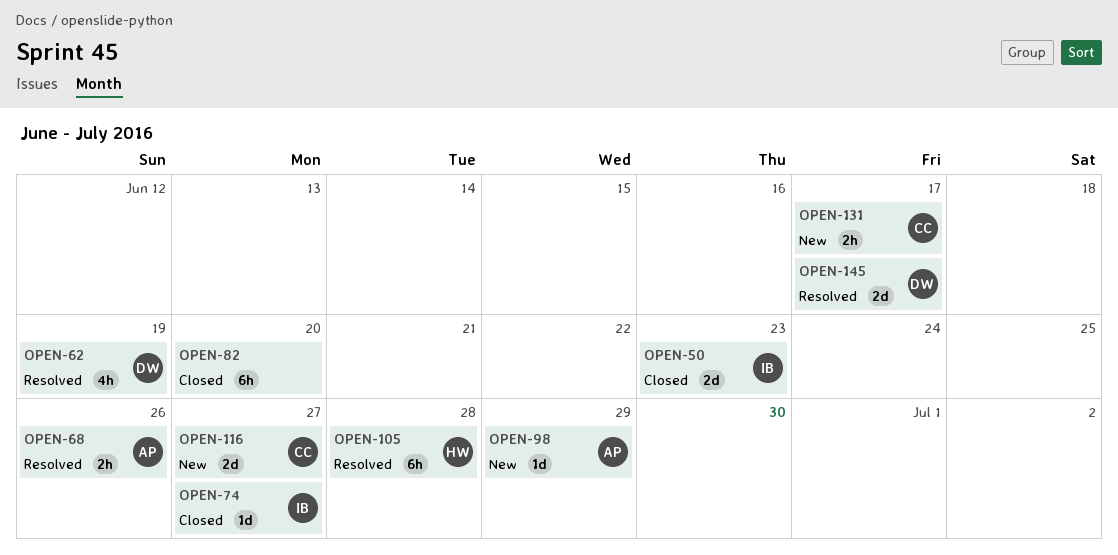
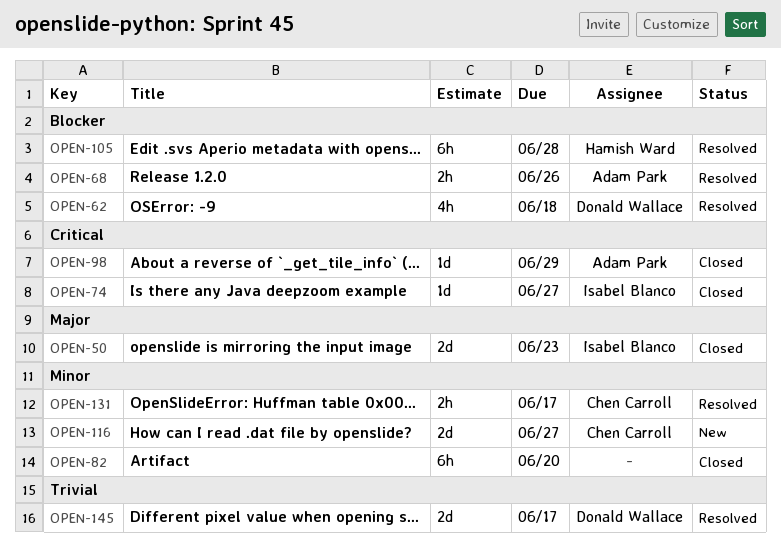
OPEN-62, due: Jun 19 -> Jun 18
OPEN-98, status: New -> Closed
OPEN-131, status: New -> Resolved

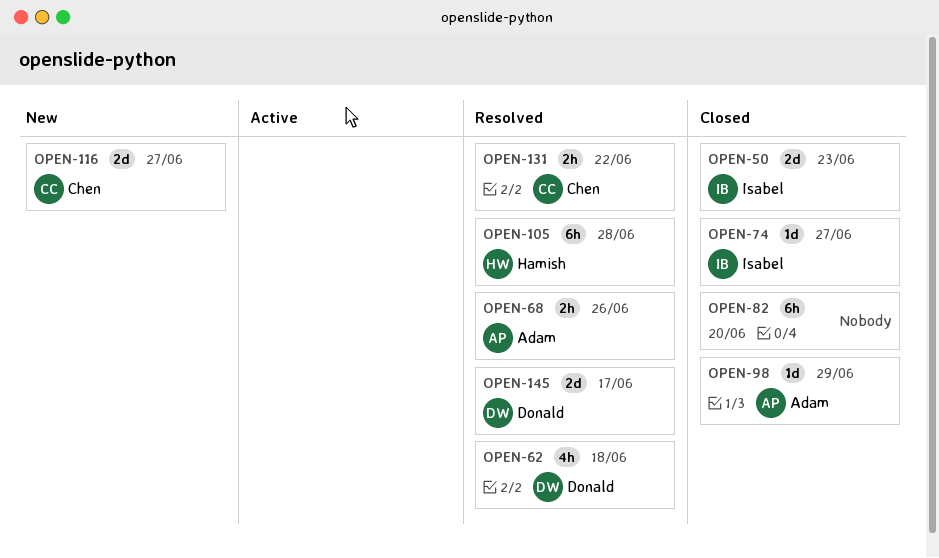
OPEN-131, due: Jun 17 -> Jun 22

